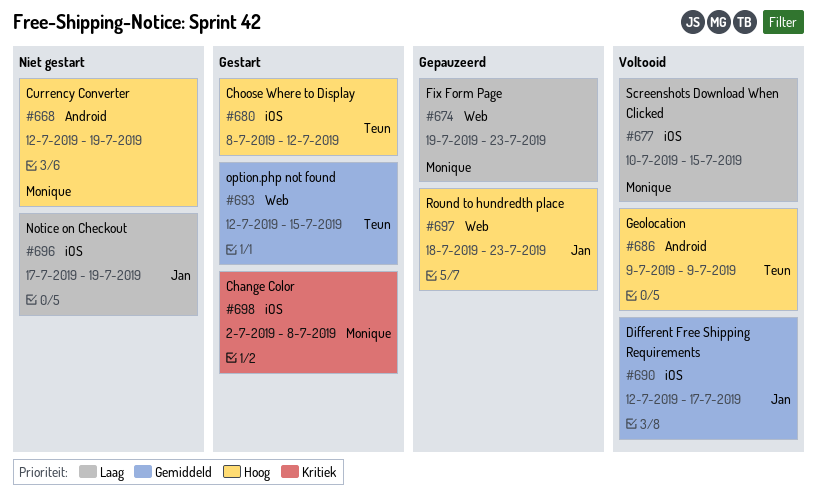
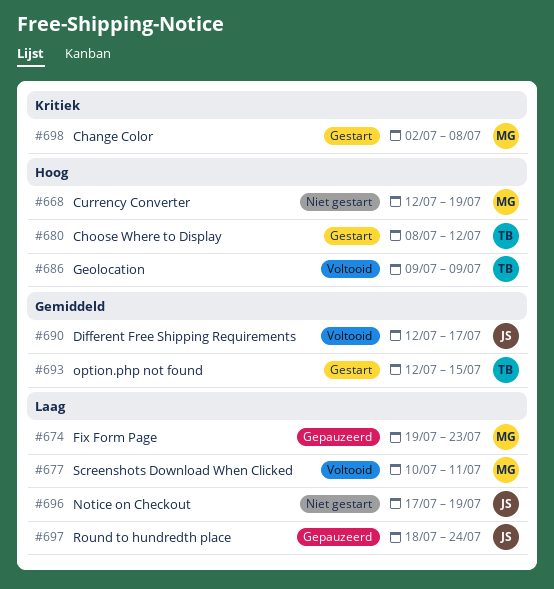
#677, due: Jul 15 -> Jul 11
#697, priority: Hoog -> Laag
#697, due: Jul 23 -> Jul 24

